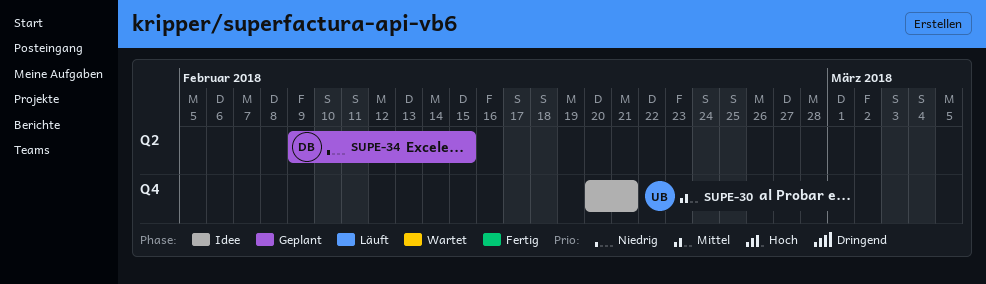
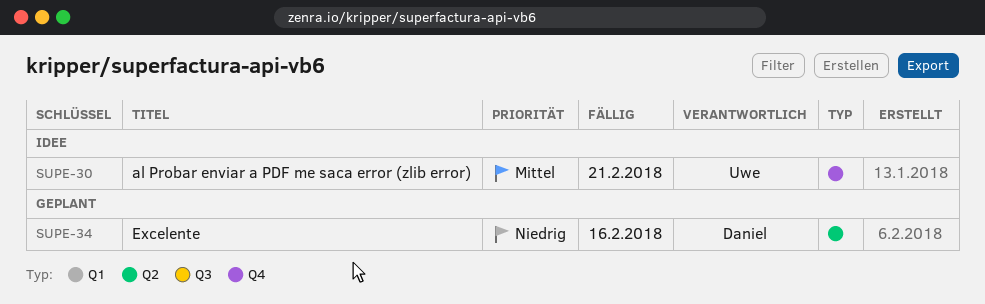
SUPE-34, due: Feb 15 -> Feb 16

